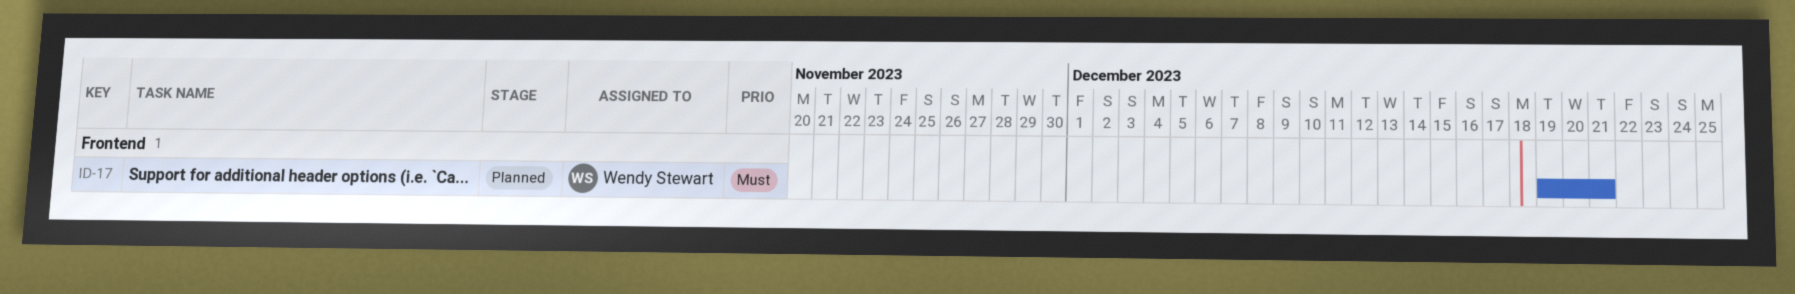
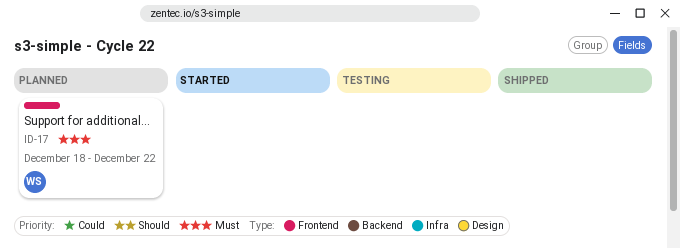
ID-17, start: Dec 19 -> Dec 18
ID-17, due: Dec 21 -> Dec 22

